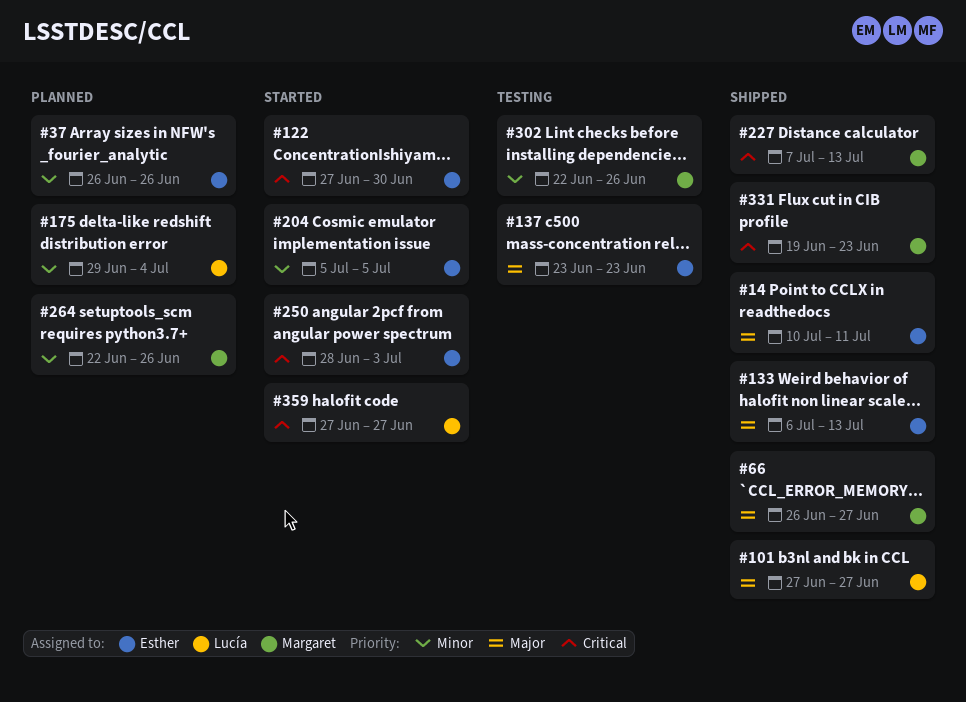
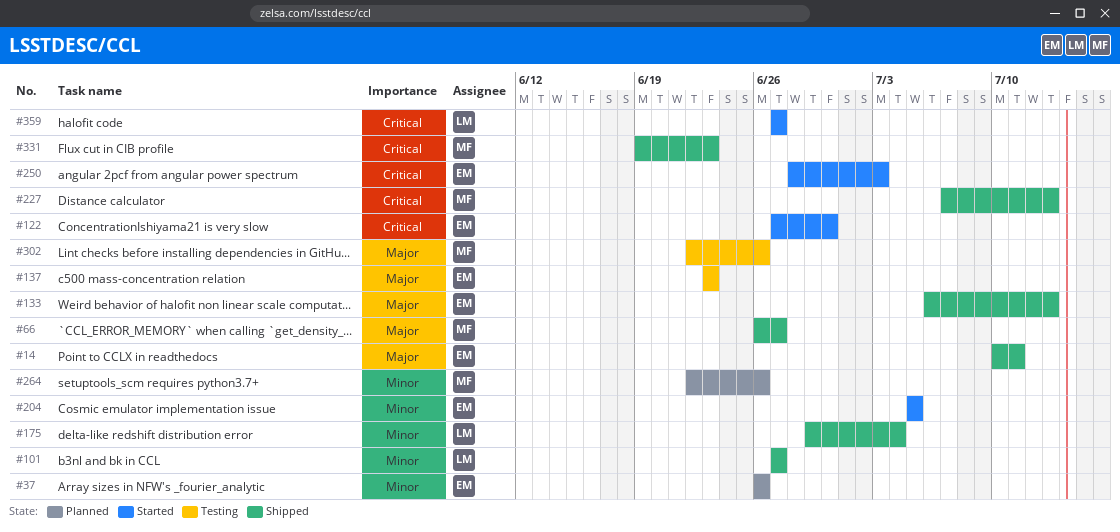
#101, priority: Major -> Minor
#175, status: Planned -> Shipped
#302, priority: Minor -> Major

